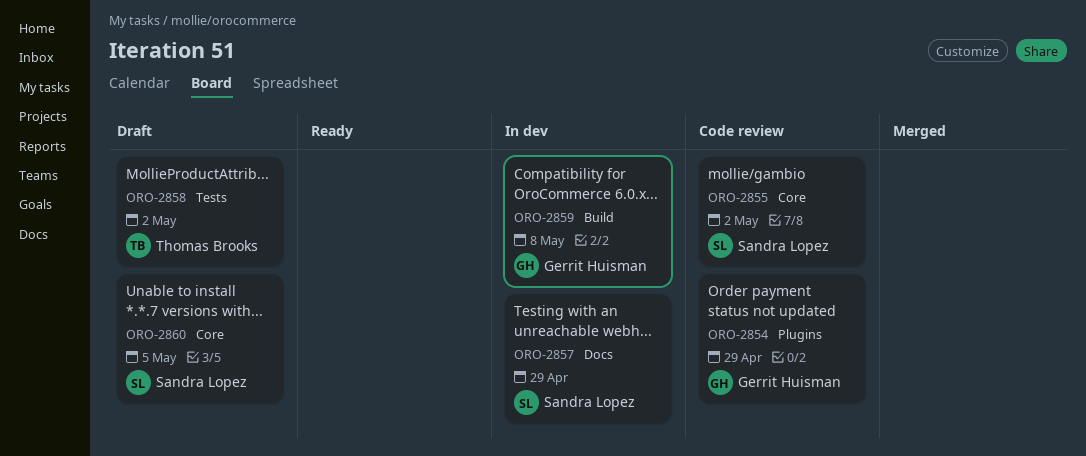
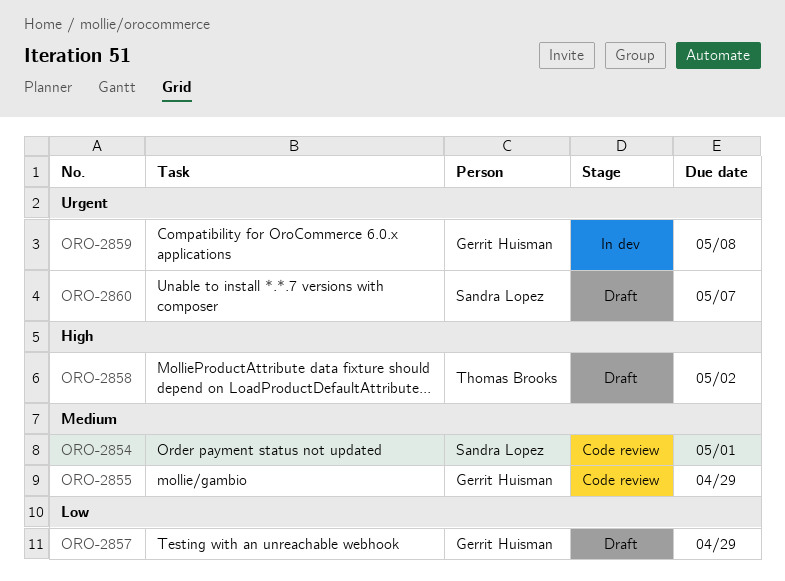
ORO-2854, owner: Gerrit Huisman -> Sandra Lopez
ORO-2854, due: Apr 29 -> May 1
ORO-2855, owner: Sandra Lopez -> Gerrit Huisman
ORO-2855, due: May 2 -> Apr 29
ORO-2857, status: In dev -> Draft
ORO-2857, owner: Sandra Lopez -> Gerrit Huisman
ORO-2860, due: May 5 -> May 7

